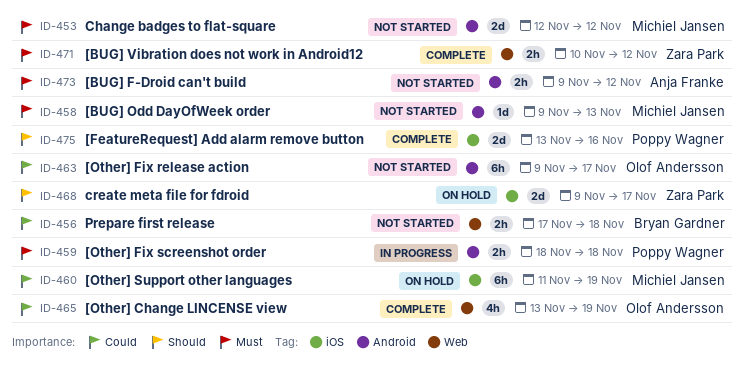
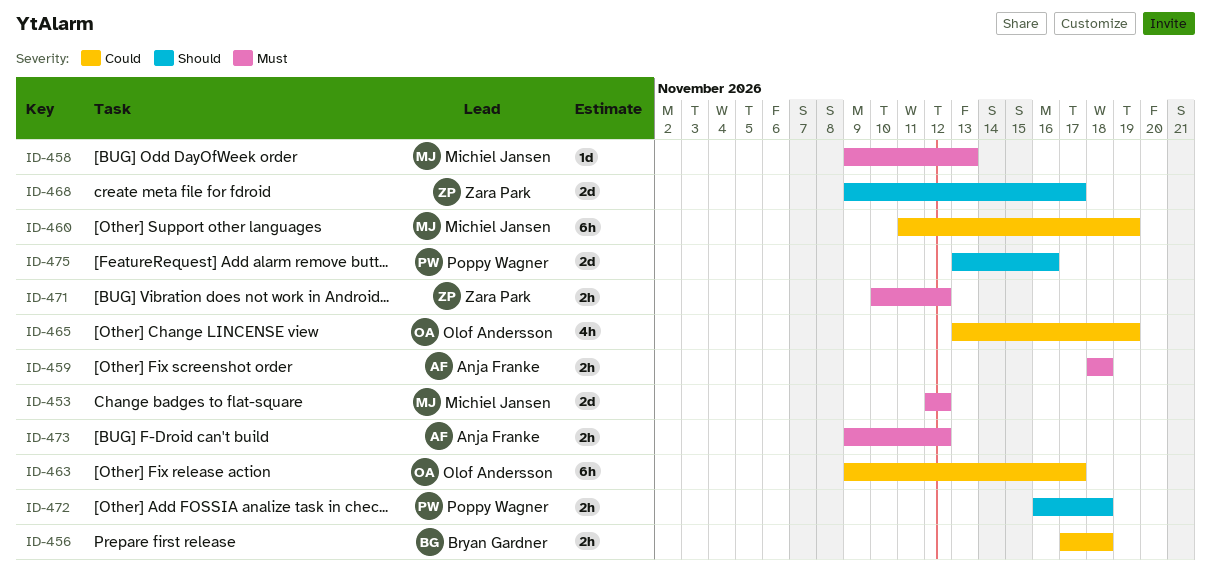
ID-459, owner: Poppy Wagner -> Anja Franke
ID-472: none -> present

